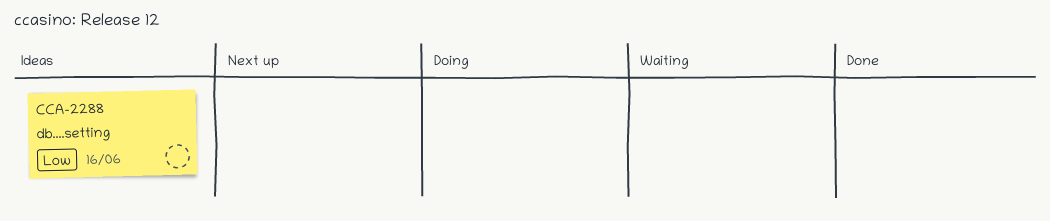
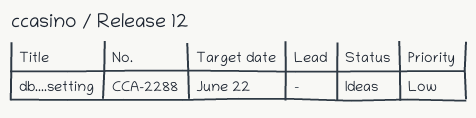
CCA-2288, due: Jun 16 -> Jun 22

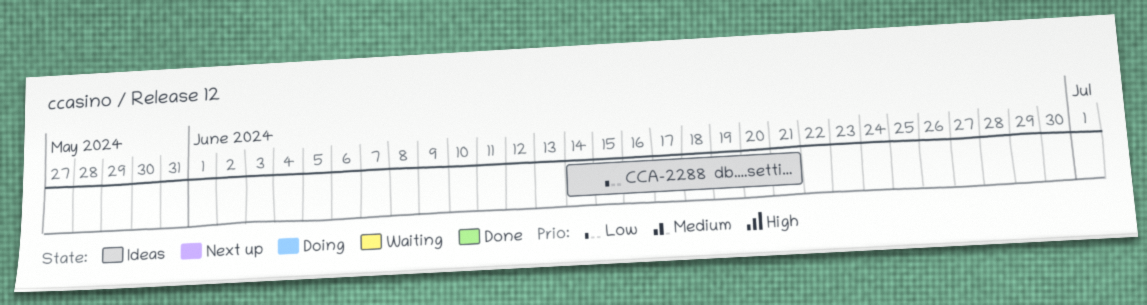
CCA-2288, due: Jun 22 -> Jun 21

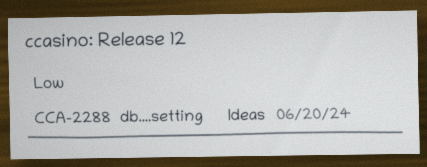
CCA-2288, due: Jun 21 -> Jun 20

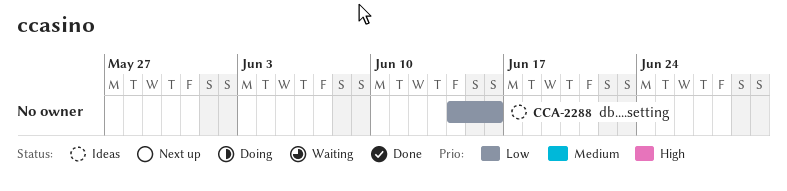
CCA-2288, due: Jun 20 -> Jun 16

